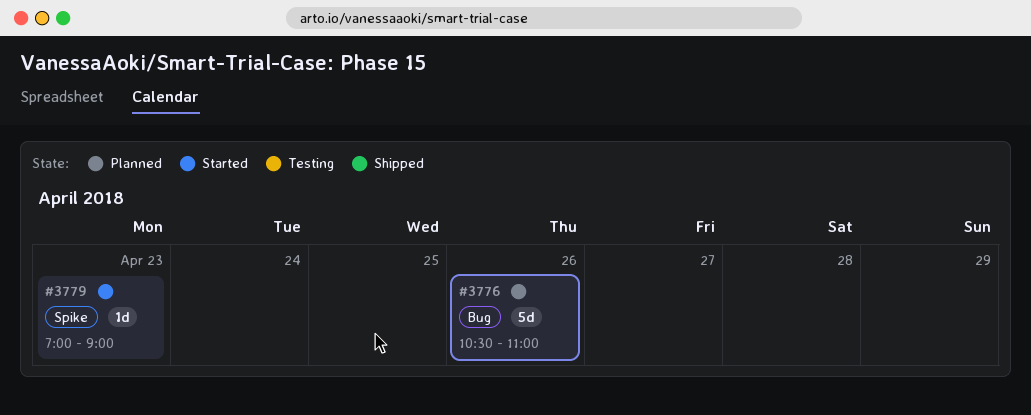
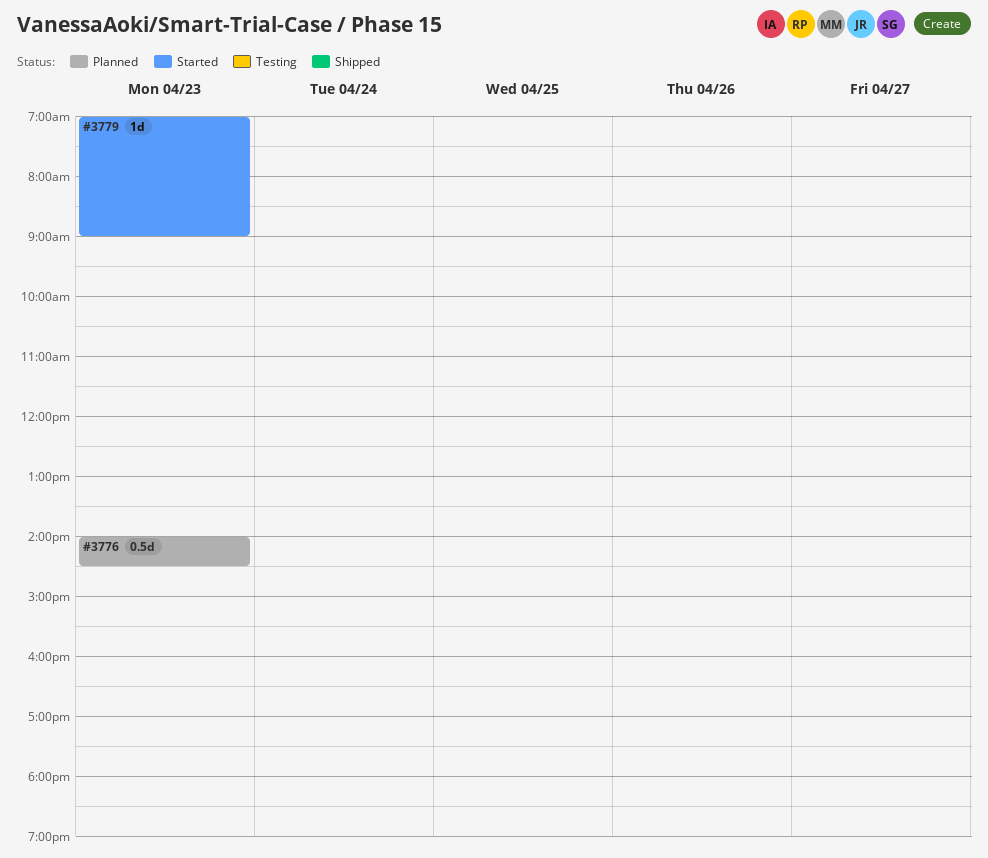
#3776, estimate: 5d -> 0.5d
#3776, day: Apr 26 -> Apr 23
#3776, begins: 10:30 -> 14:00
#3776, ends: 11:00 -> 14:30

